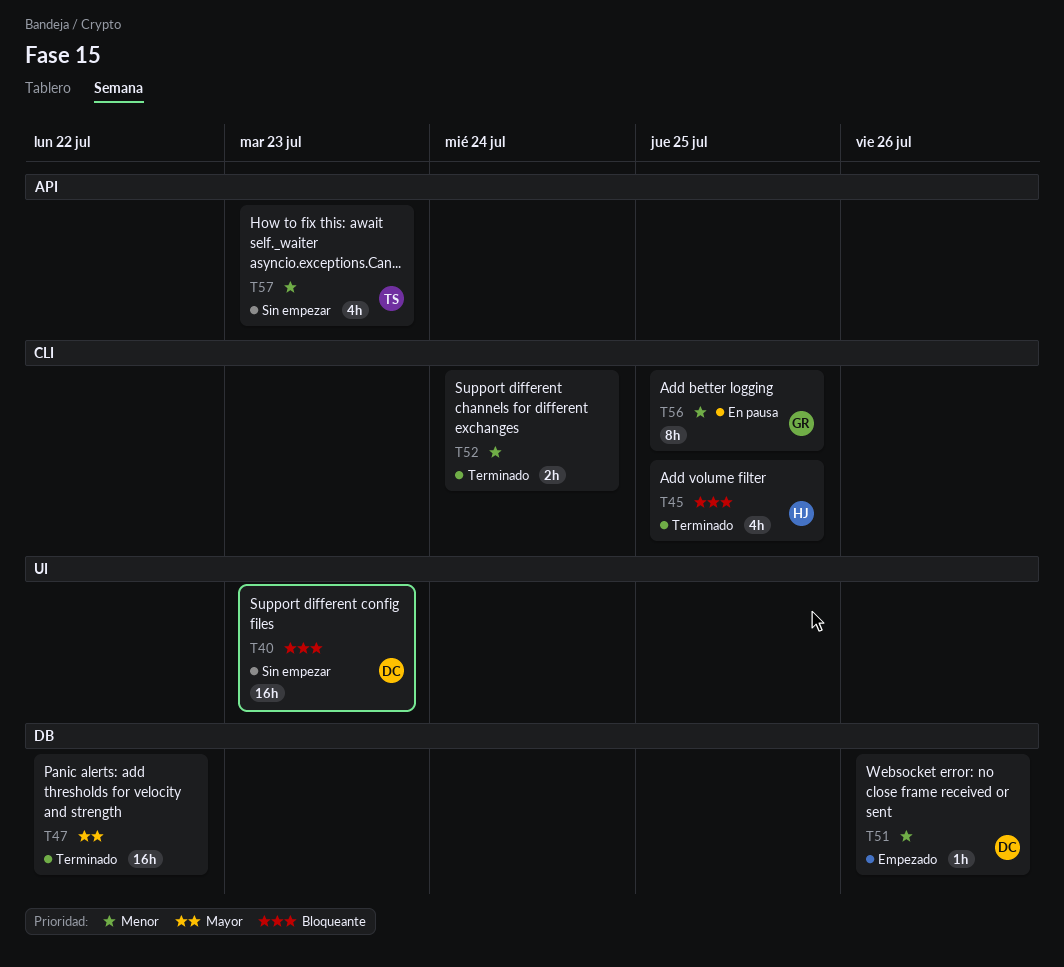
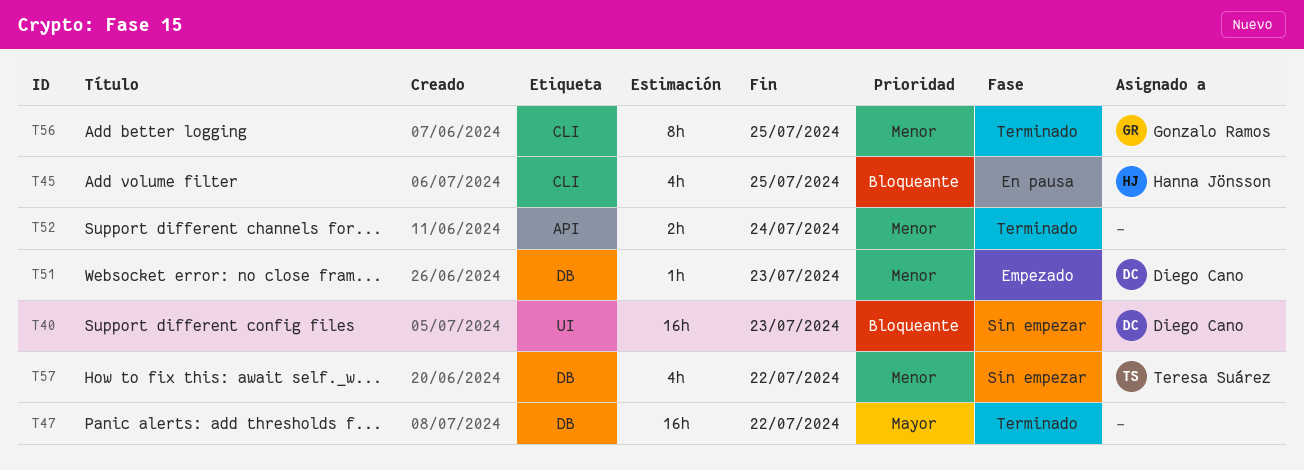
T45, status: Terminado -> En pausa
T51, due: Jul 26 -> Jul 23
T52, label: CLI -> API
T56, status: En pausa -> Terminado
T57, label: API -> DB
T57, due: Jul 23 -> Jul 22

